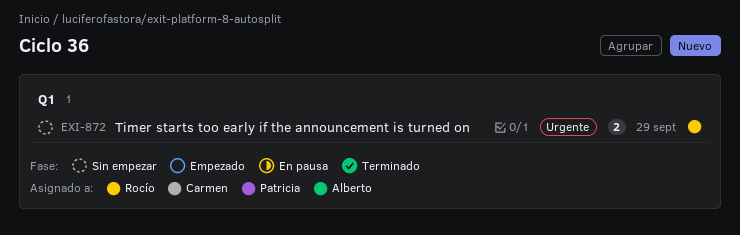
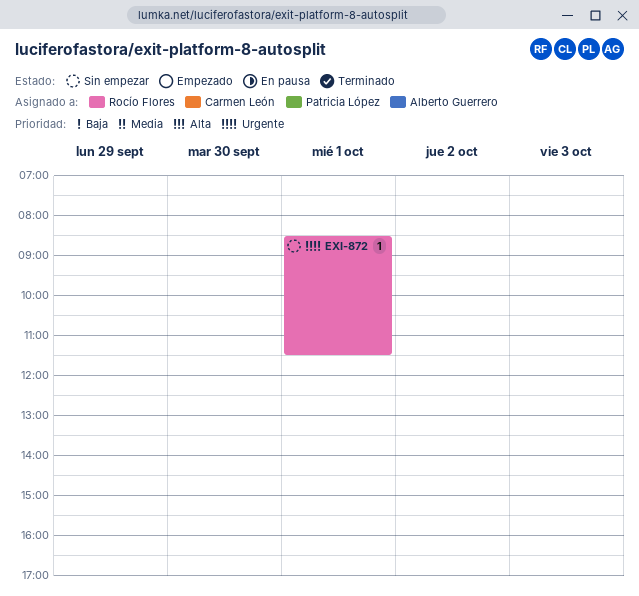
EXI-872, estimate: 2 -> 1
EXI-872, day: Sep 29 -> Oct 1

